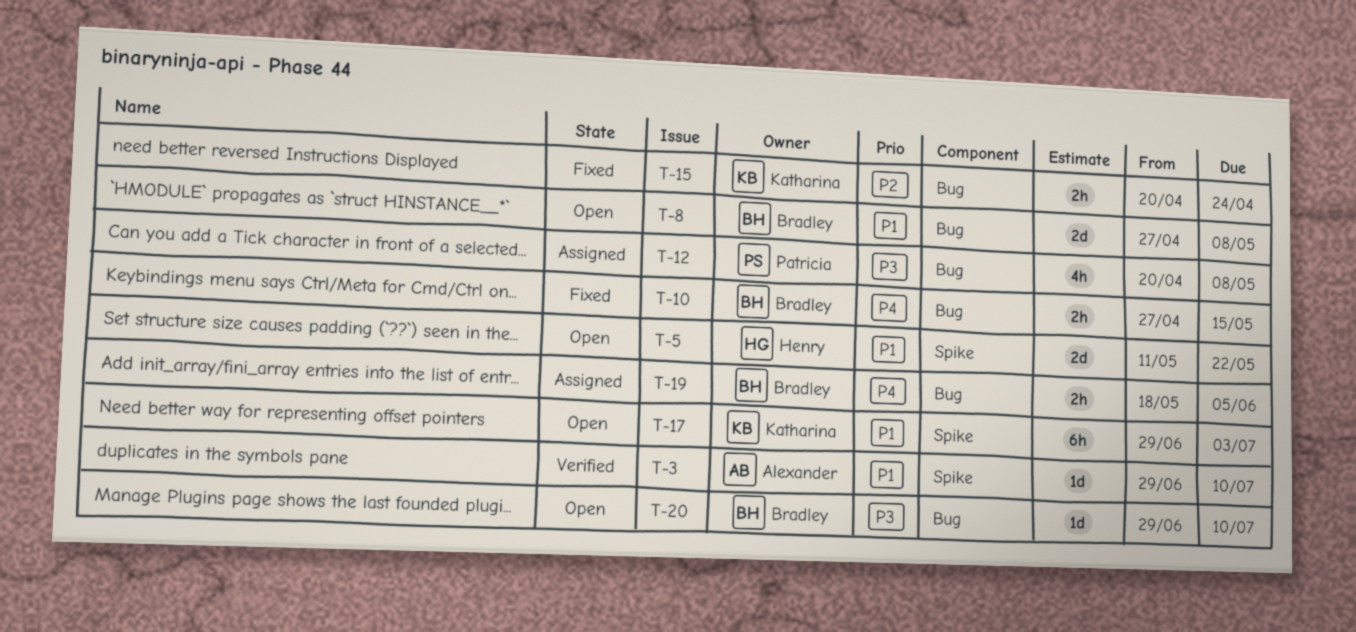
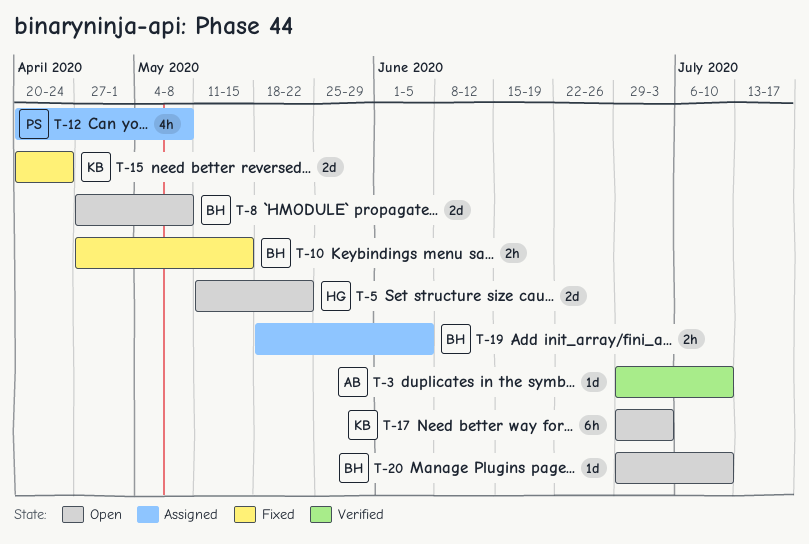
T-15, estimate: 2h -> 2d

